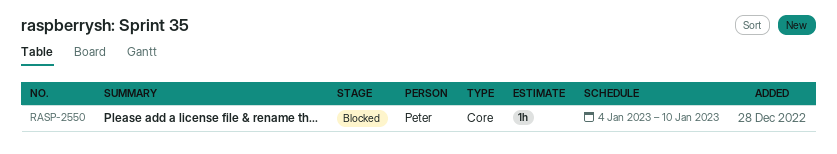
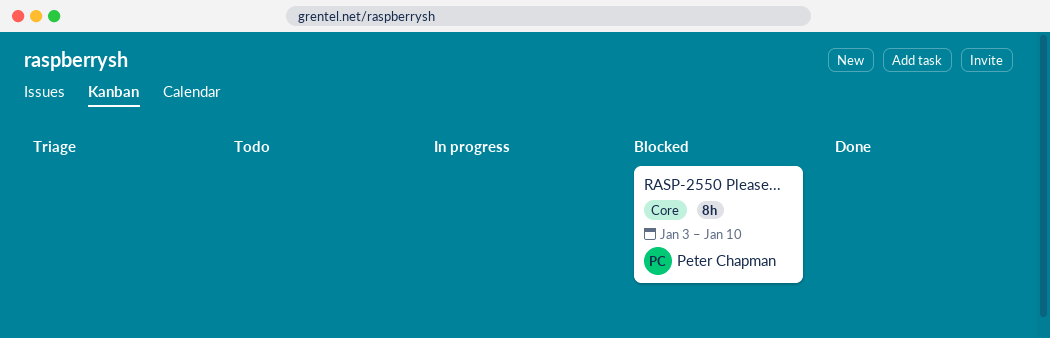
RASP-2550, estimate: 1h -> 8h
RASP-2550, start: Jan 4 -> Jan 3

